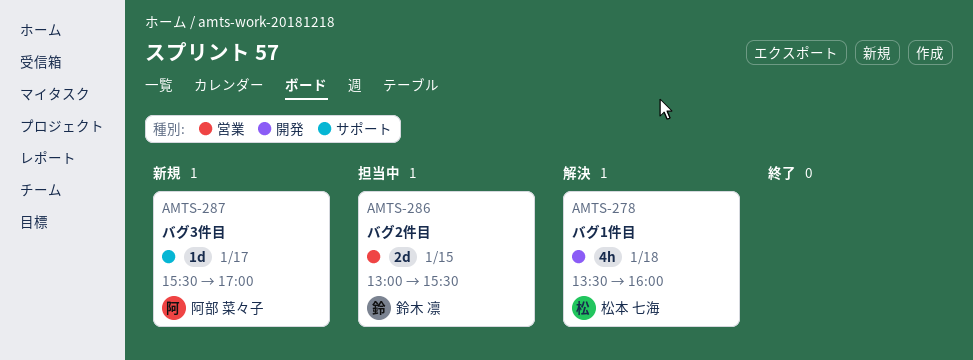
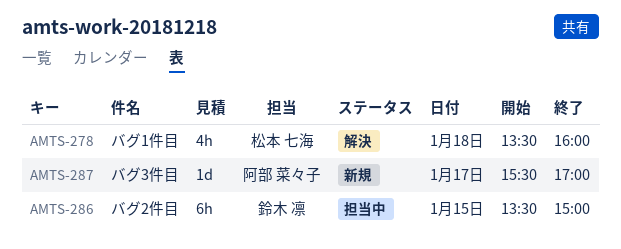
AMTS-286, estimate: 2d -> 6h
AMTS-286, begins: 13:00 -> 13:30
AMTS-286, ends: 15:30 -> 15:00

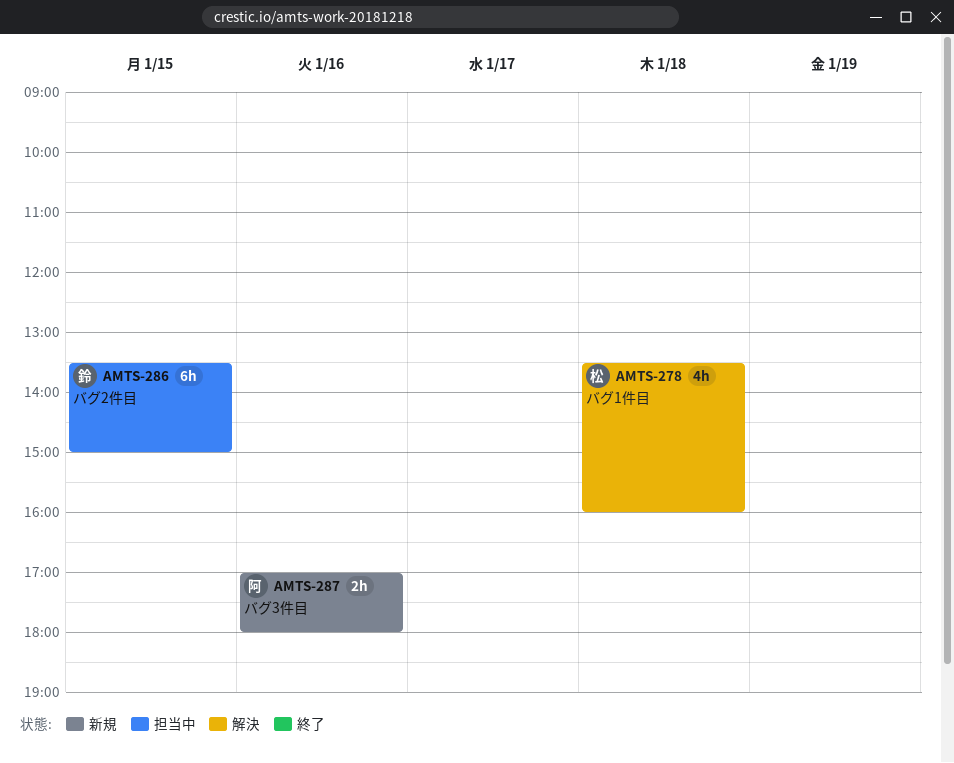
AMTS-287, estimate: 1d -> 2h
AMTS-287, day: Jan 17 -> Jan 16
AMTS-287, begins: 15:30 -> 17:00
AMTS-287, ends: 17:00 -> 18:00

